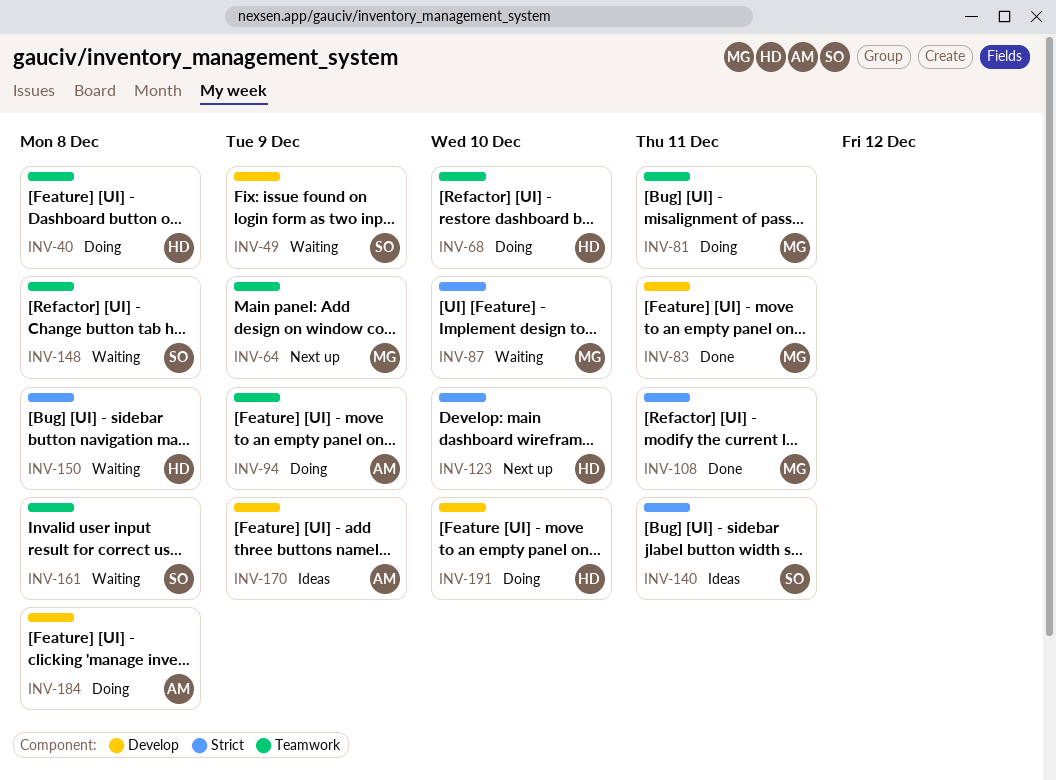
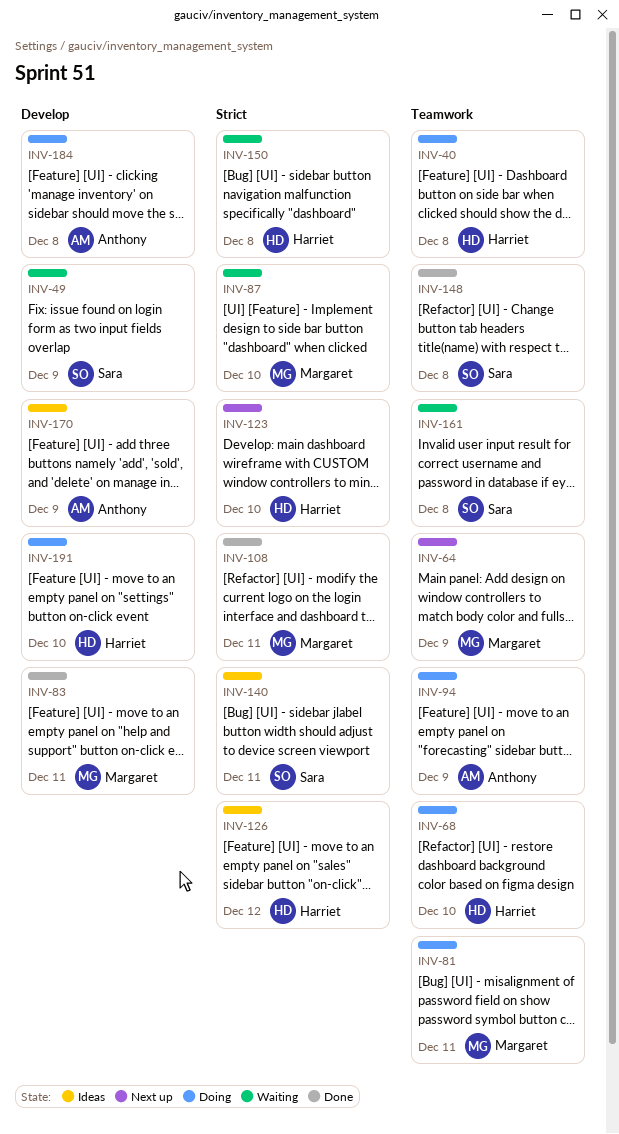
INV-126: none -> present
INV-148, status: Waiting -> Done

